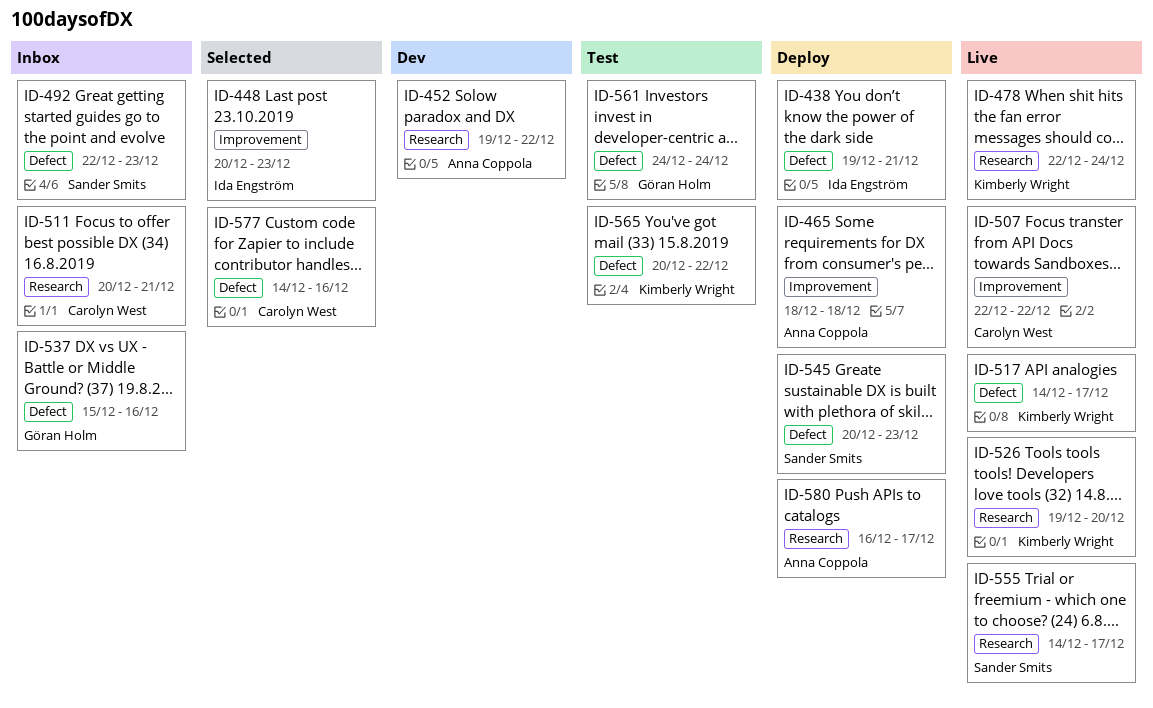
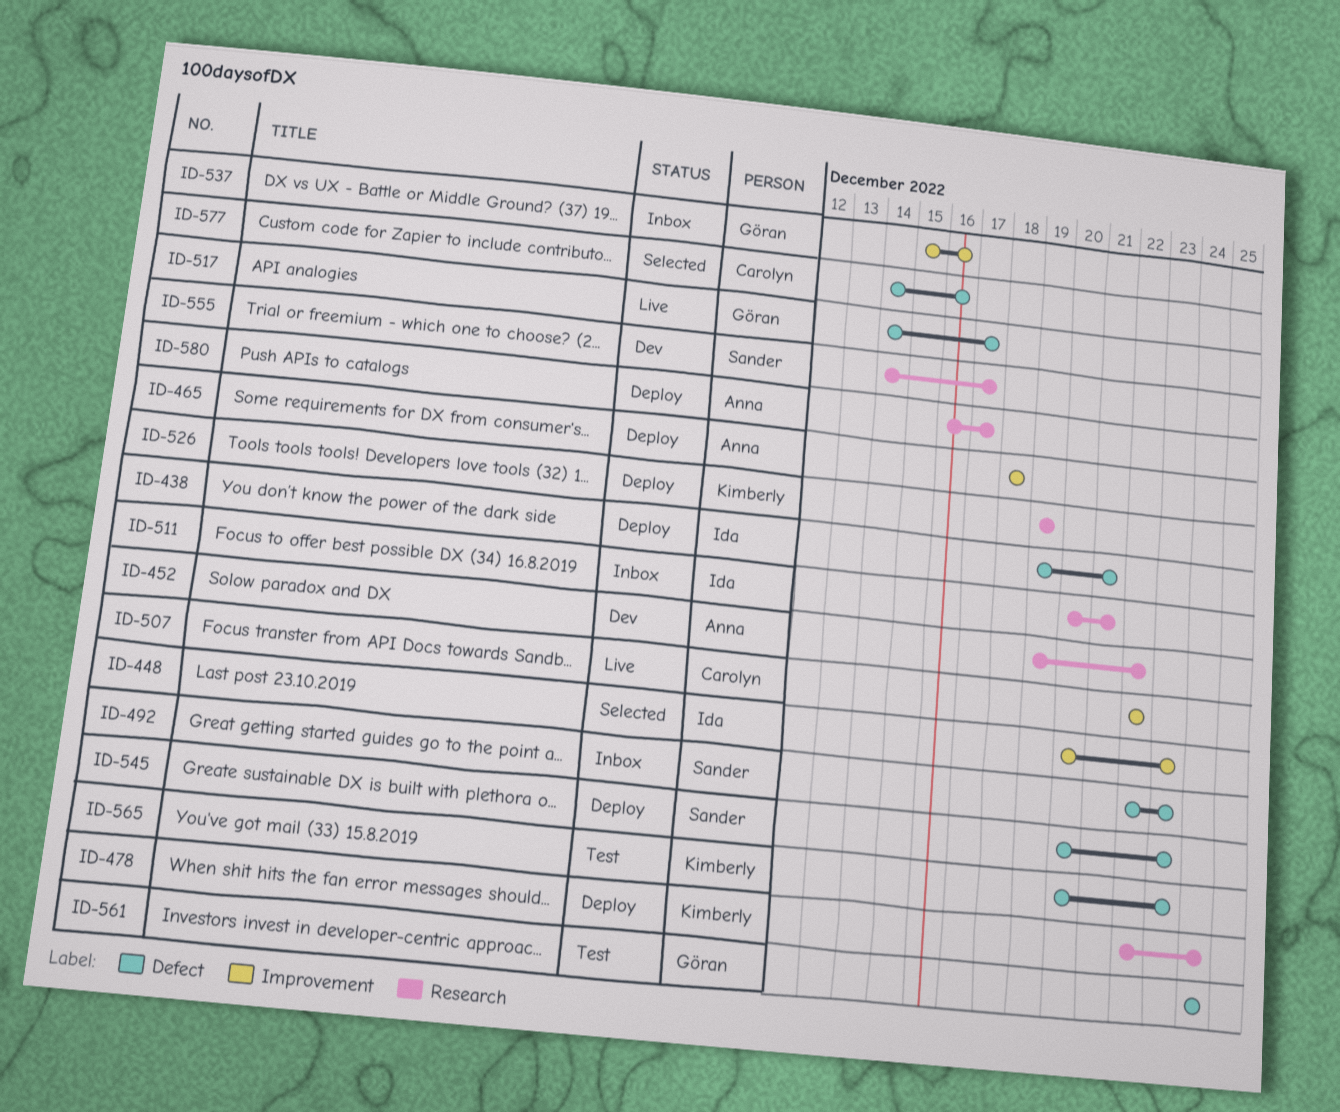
ID-478, status: Live -> Deploy
ID-511, owner: Carolyn West -> Ida Engström
ID-517, owner: Kimberly Wright -> Göran Holm
ID-526, status: Live -> Deploy
ID-526, due: Dec 20 -> Dec 19
ID-537, label: Defect -> Improvement
ID-555, status: Live -> Dev
ID-565, due: Dec 22 -> Dec 23

